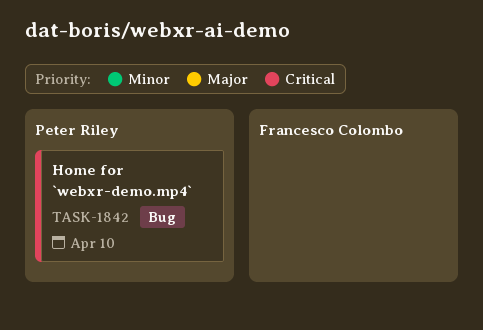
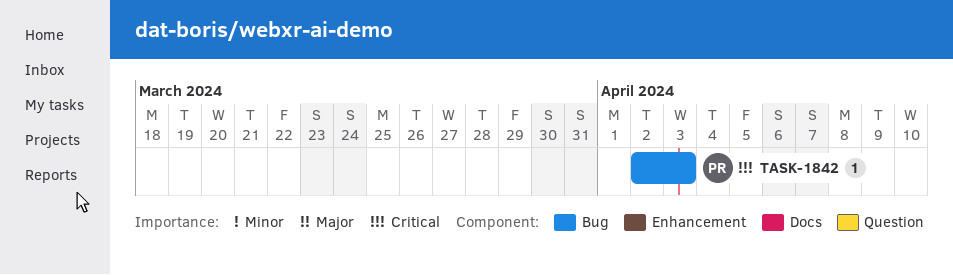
TASK-1842, due: Apr 10 -> Apr 3

